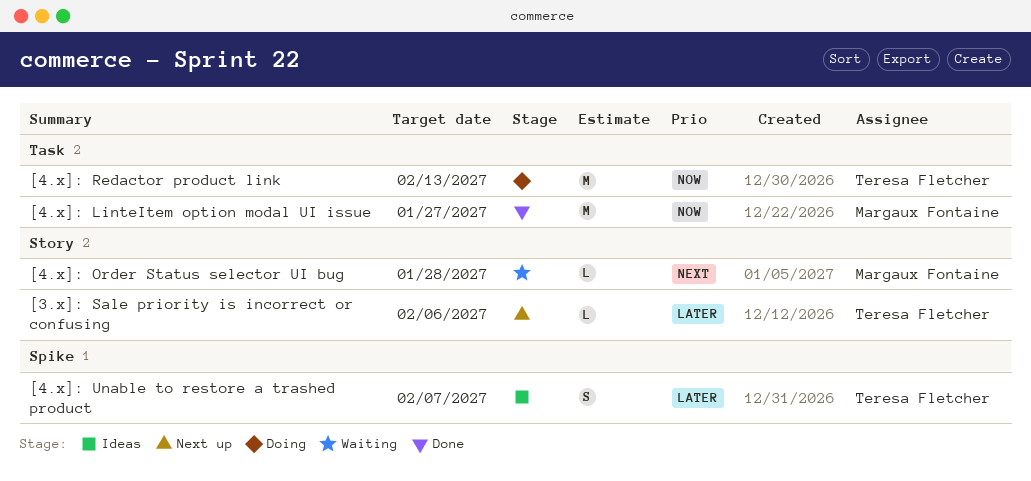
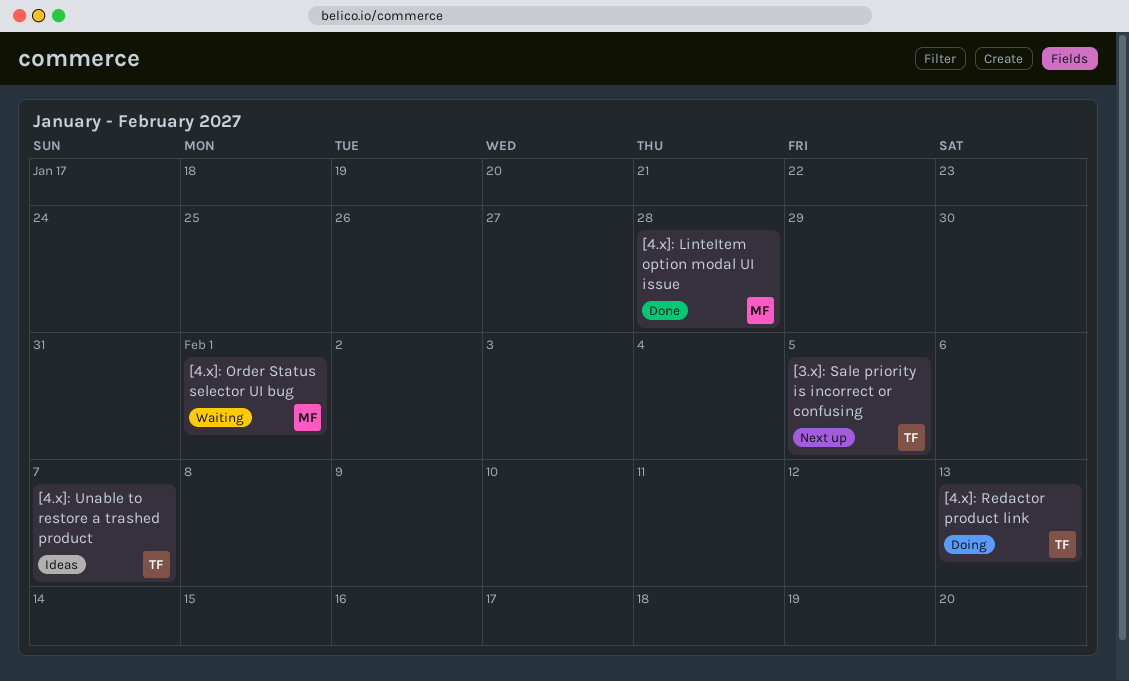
[3.x]: Sale priority is incorrect or confusing, due: Feb 6 -> Feb 5
[4.x]: LinteItem option modal UI issue, due: Jan 27 -> Jan 28
[4.x]: Order Status selector UI bug, due: Jan 28 -> Feb 1

